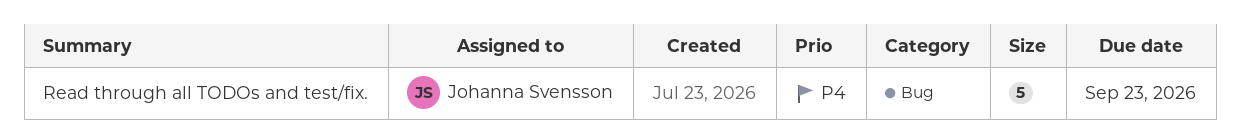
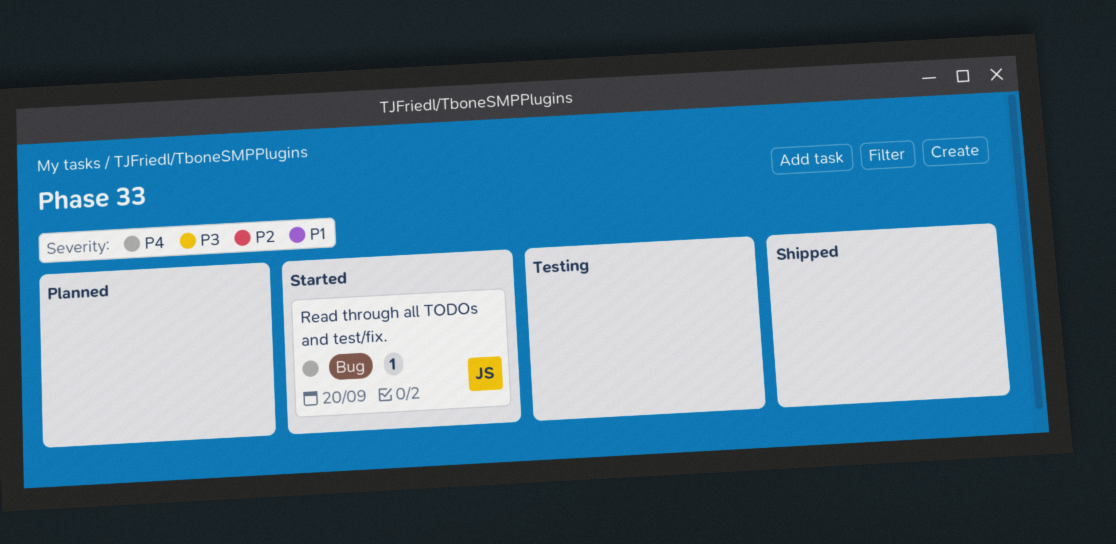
Read through all TODOs and test/fix., estimate: 5 -> 1
Read through all TODOs and test/fix., due: Sep 23 -> Sep 20

